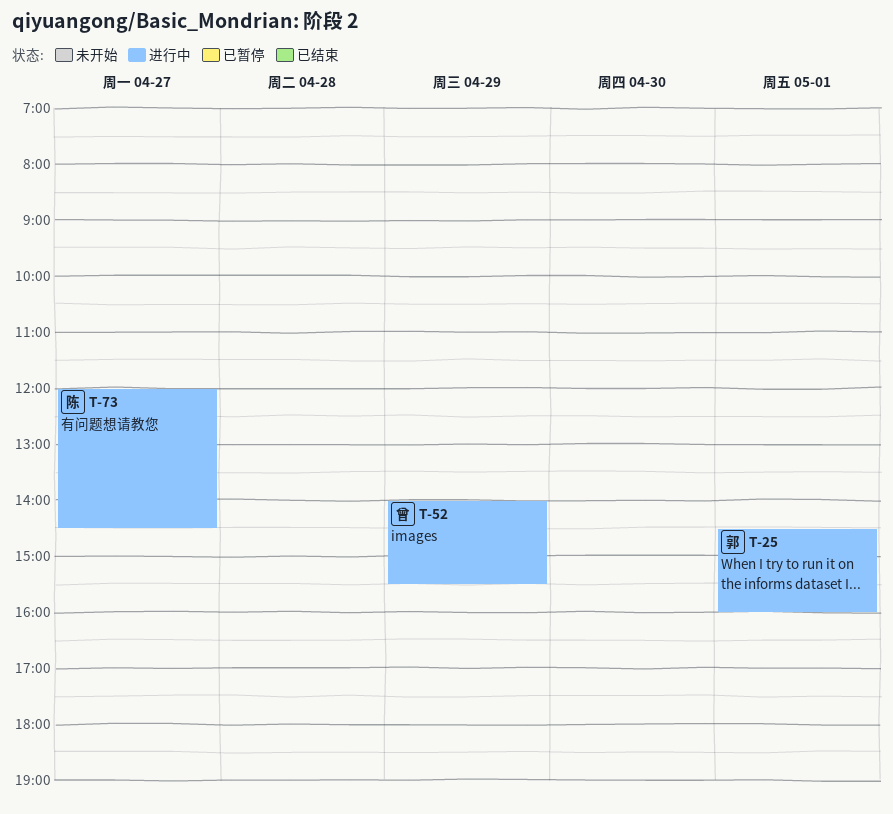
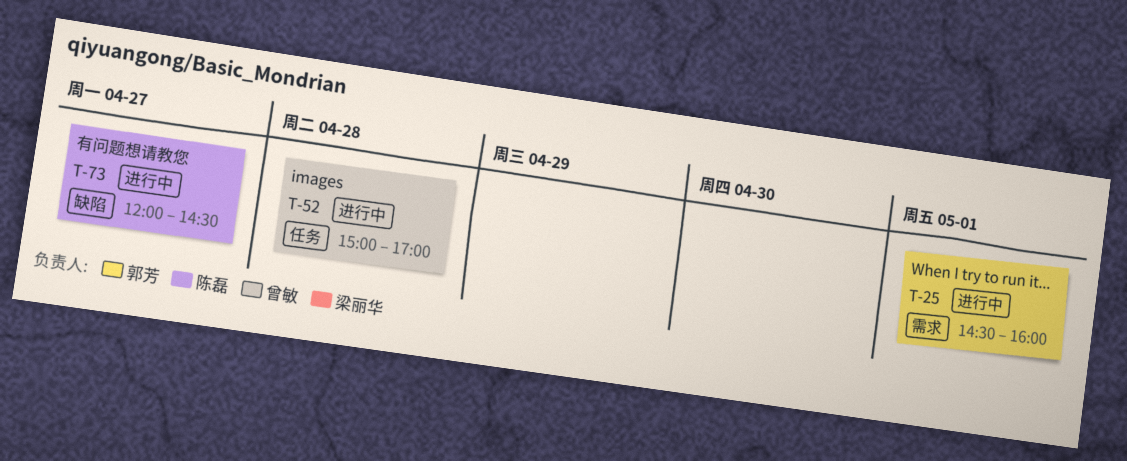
T-52, day: Apr 29 -> Apr 28
T-52, begins: 14:00 -> 15:00
T-52, ends: 15:30 -> 17:00

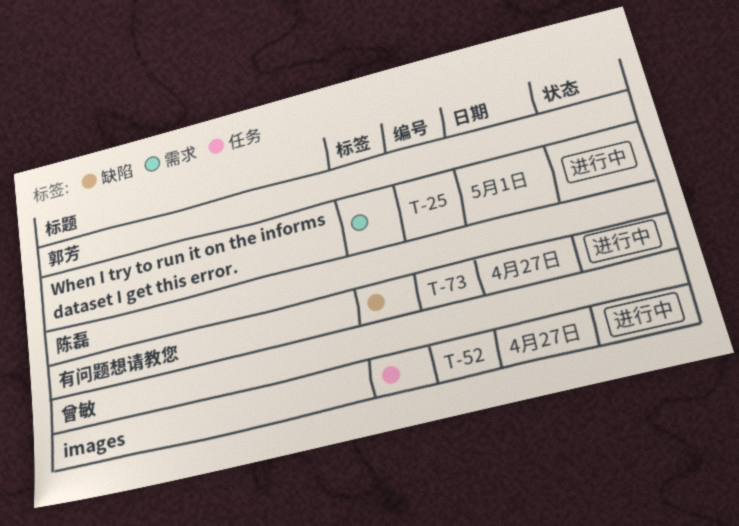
T-52, day: Apr 28 -> Apr 27

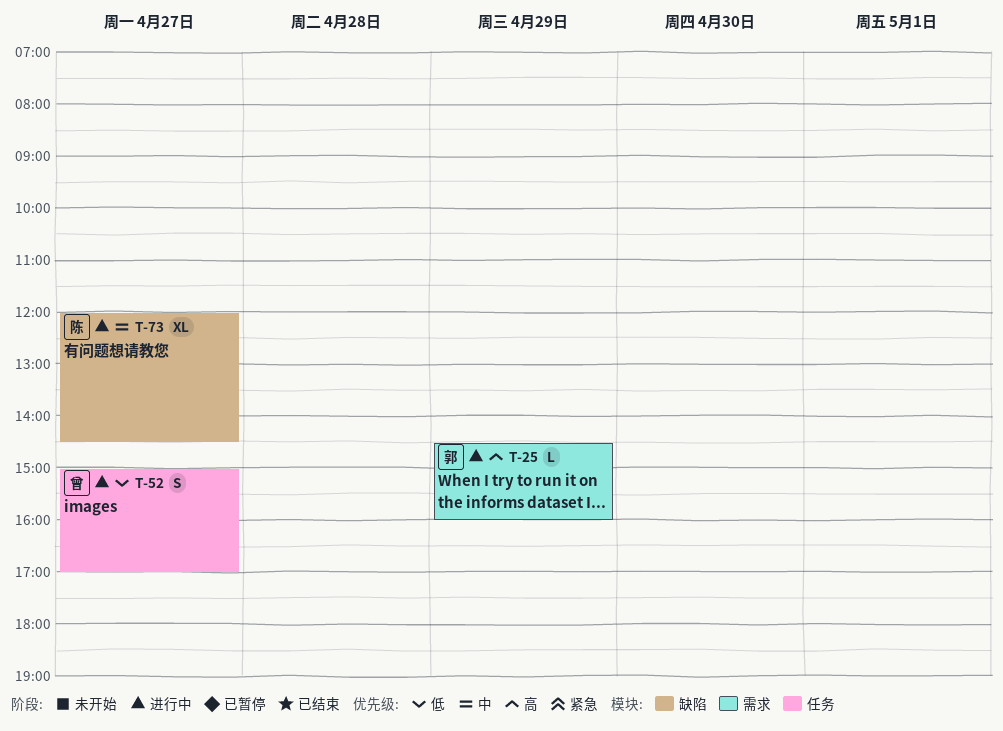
T-25, day: May 1 -> Apr 29

